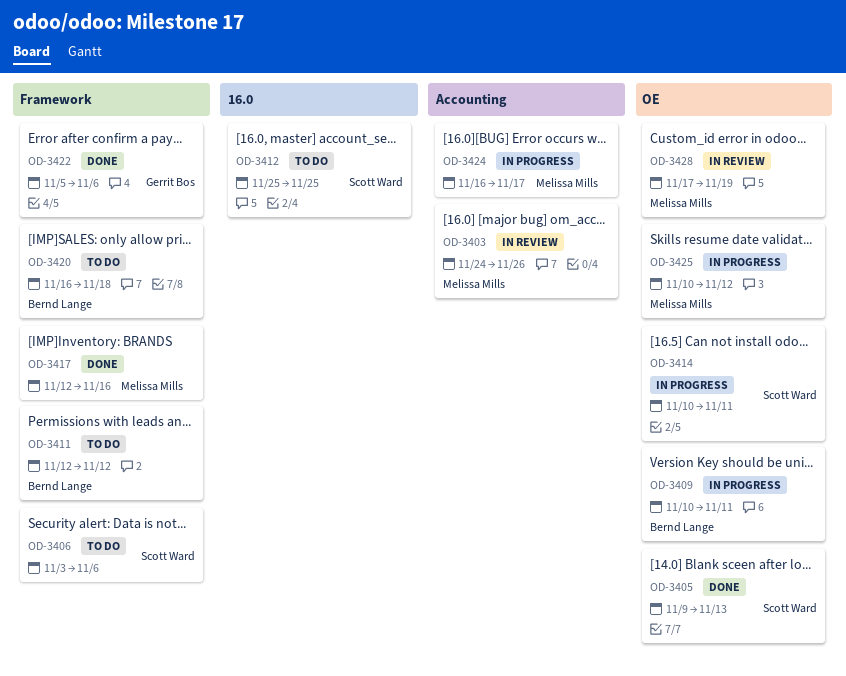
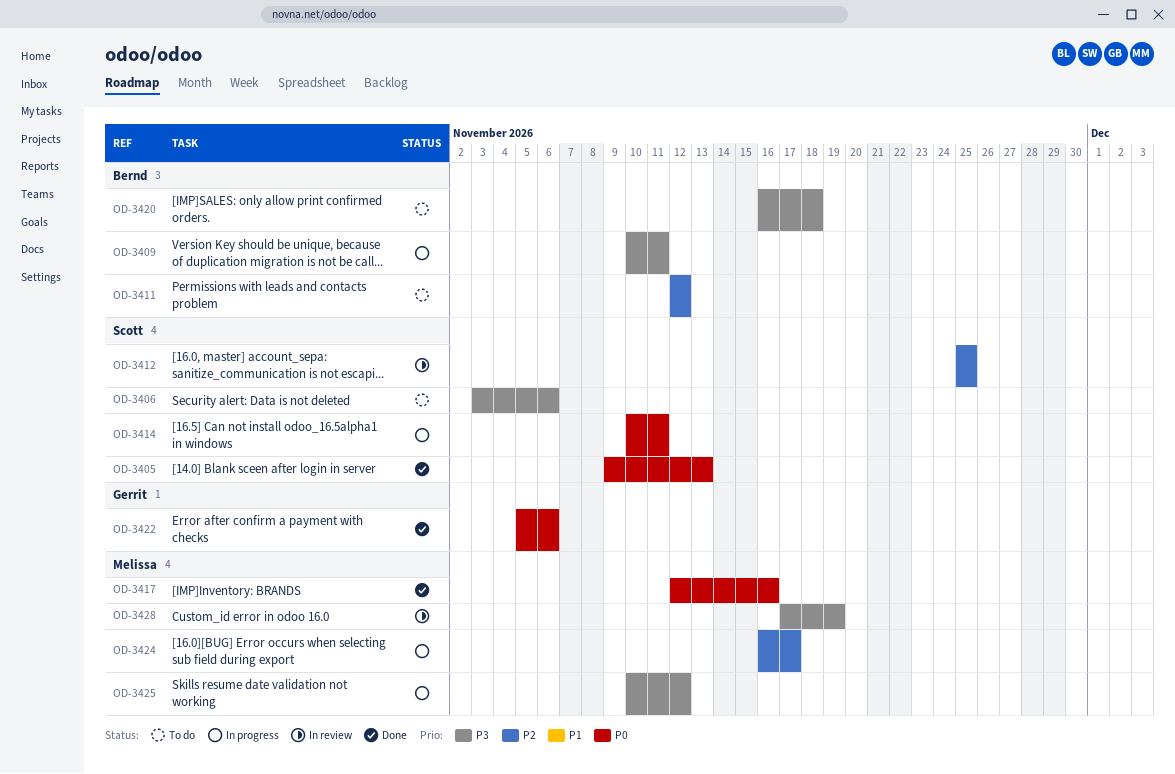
OD-3403: present -> none
OD-3412, status: To do -> In review

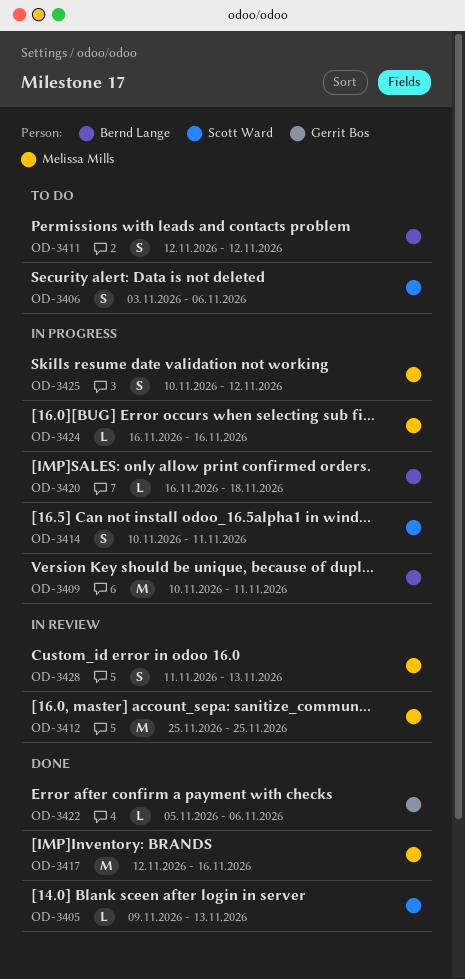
OD-3412, owner: Scott Ward -> Melissa Mills
OD-3420, status: To do -> In progress
OD-3424, due: Nov 17 -> Nov 16
OD-3428, start: Nov 17 -> Nov 11
OD-3428, due: Nov 19 -> Nov 13

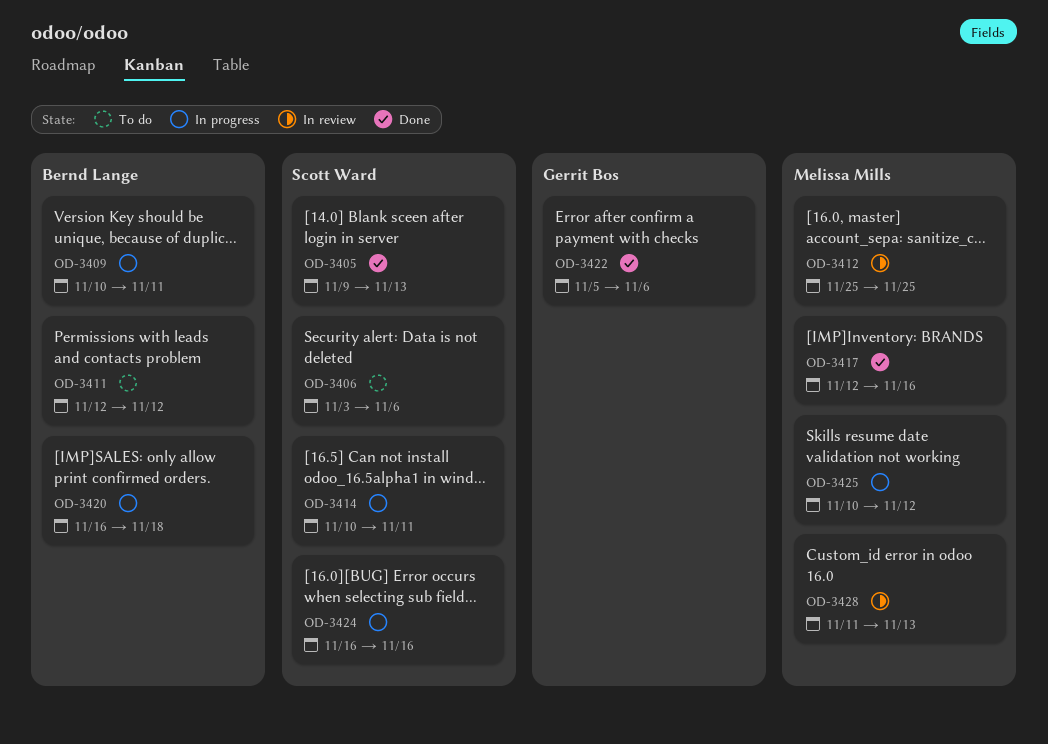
OD-3424, owner: Melissa Mills -> Scott Ward

